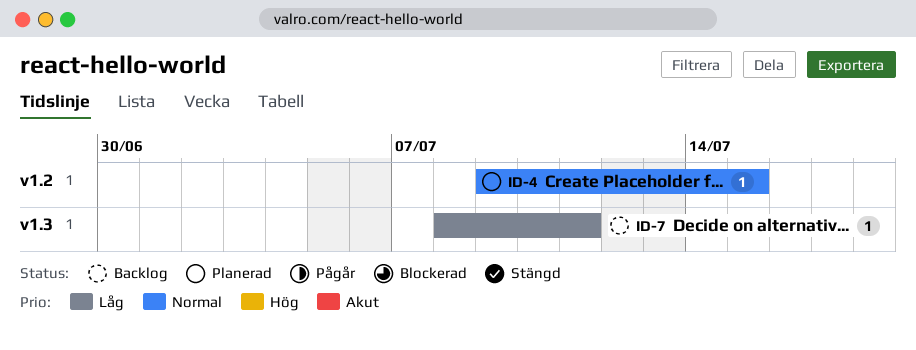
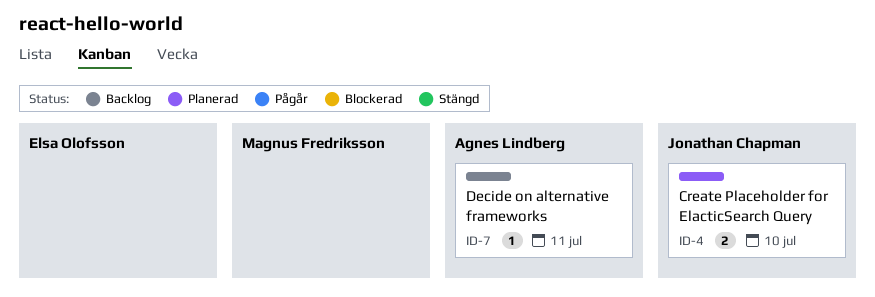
ID-4, estimate: 1 -> 2
ID-4, due: Jul 15 -> Jul 10

